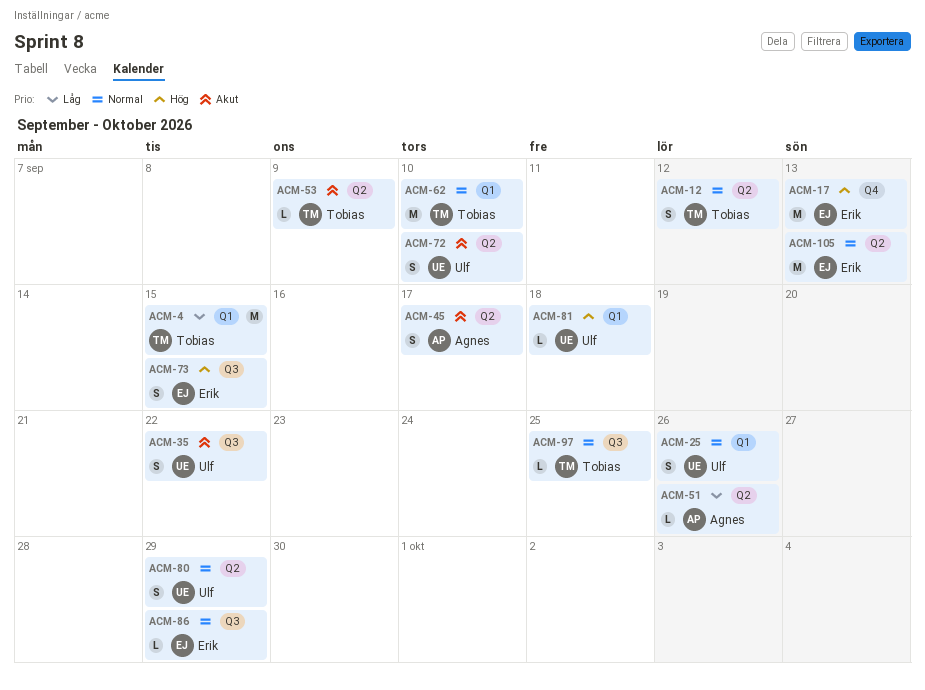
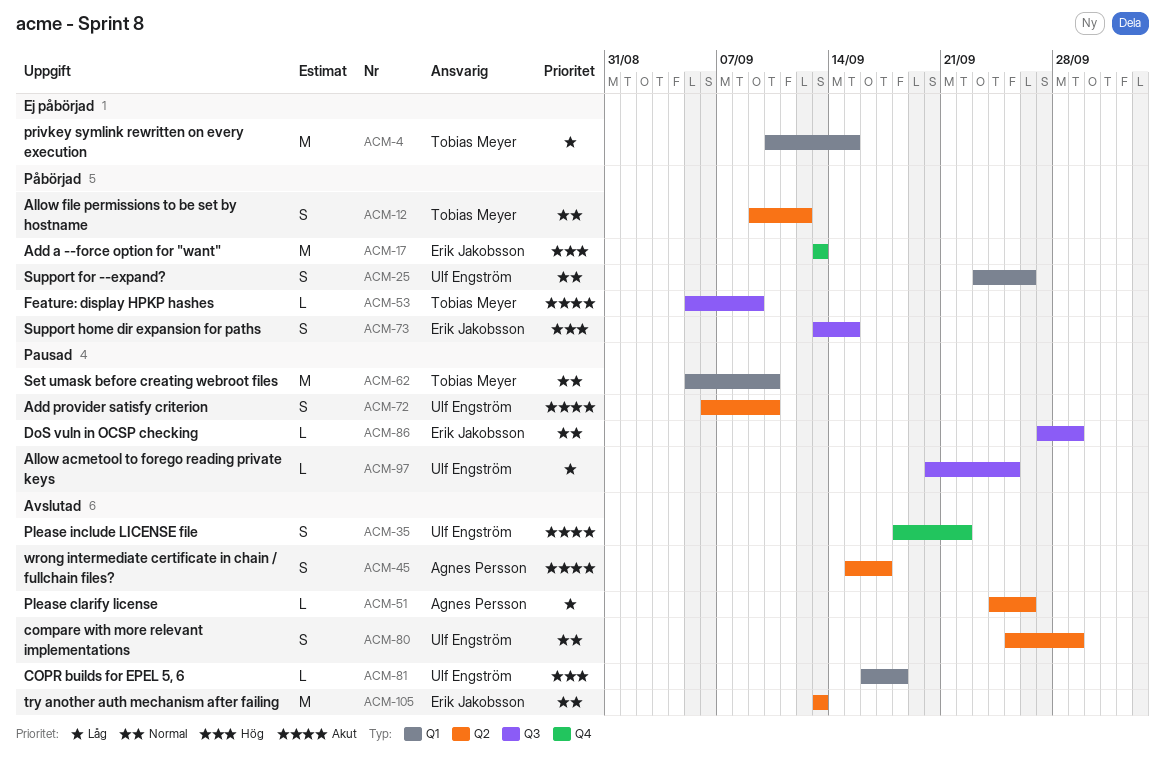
ACM-35, label: Q3 -> Q4
ACM-53, label: Q2 -> Q3
ACM-97, owner: Tobias Meyer -> Ulf Engström
ACM-97, priority: Normal -> Låg

